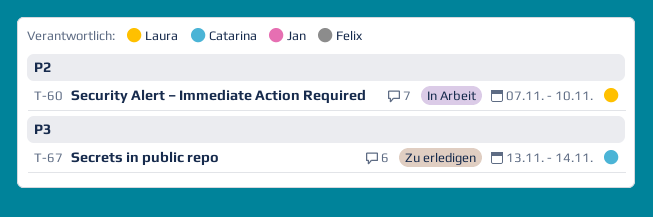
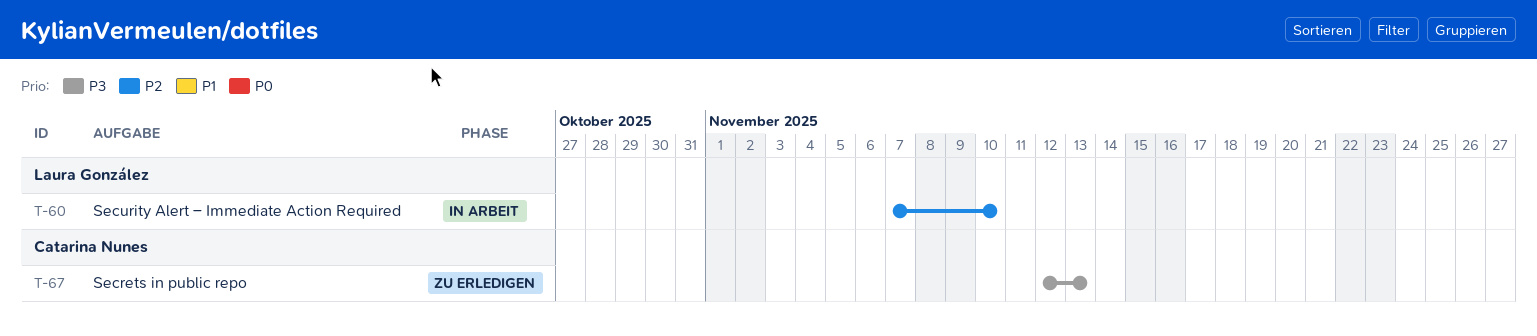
T-67, start: Nov 13 -> Nov 12
T-67, due: Nov 14 -> Nov 13

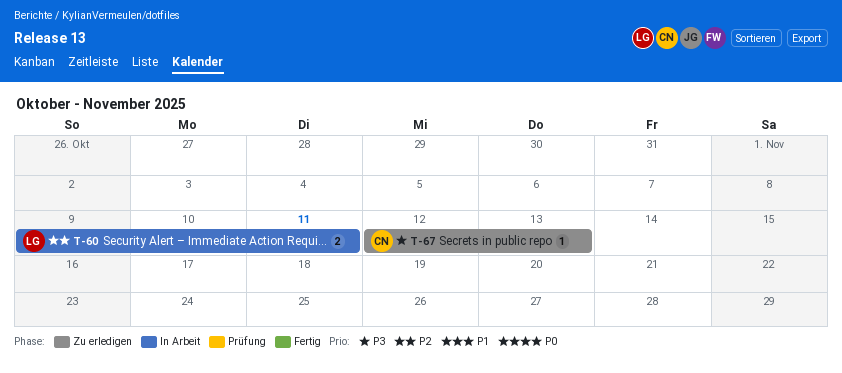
T-60, start: Nov 7 -> Nov 9
T-60, due: Nov 10 -> Nov 11

